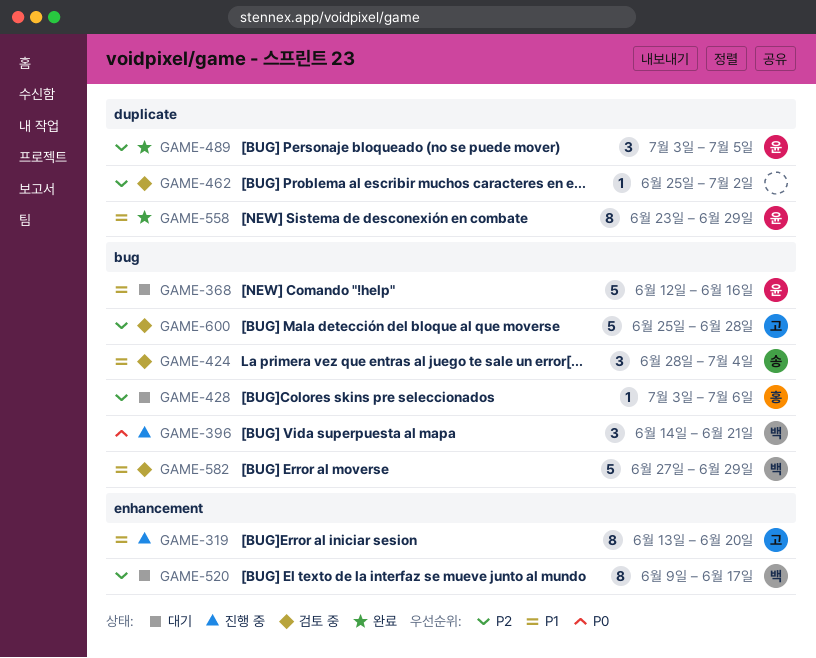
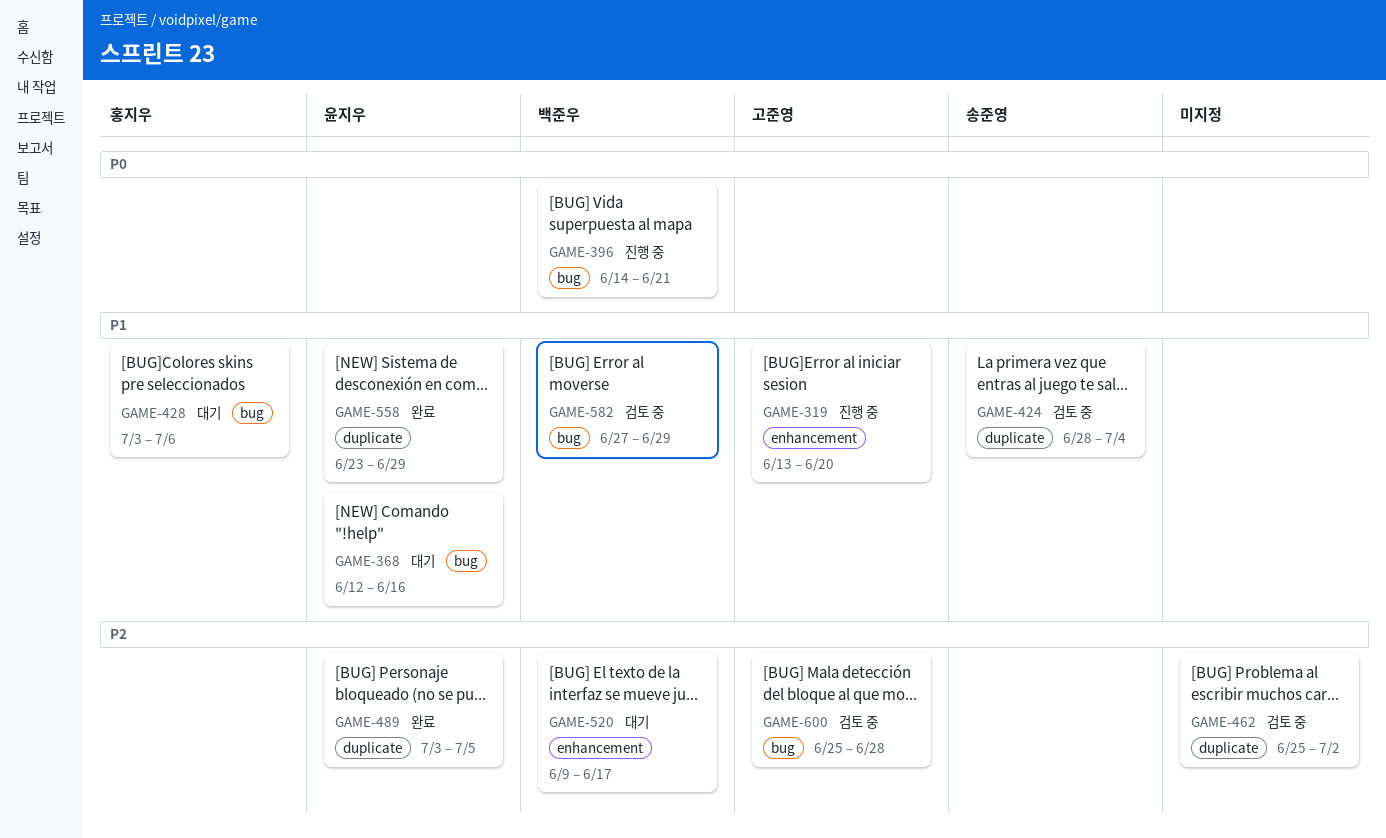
GAME-424, label: bug -> duplicate
GAME-428, priority: P2 -> P1

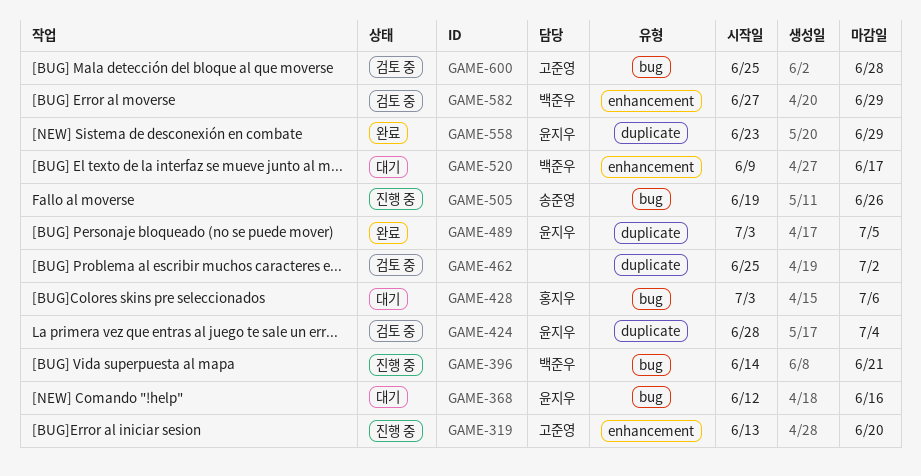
GAME-424, owner: 송준영 -> 윤지우
GAME-505: none -> present
GAME-582, label: bug -> enhancement

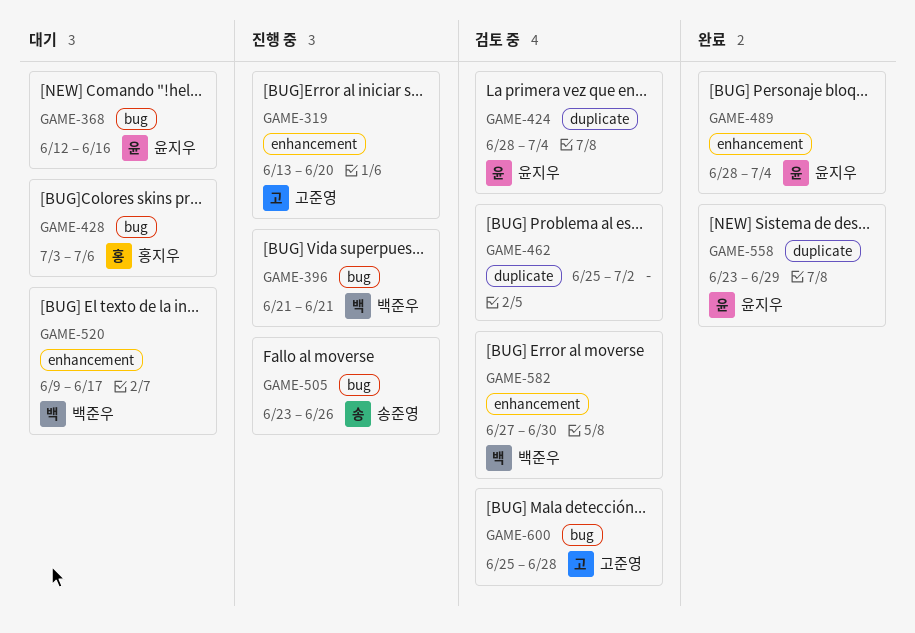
GAME-396, start: Jun 14 -> Jun 21
GAME-489, label: duplicate -> enhancement
GAME-489, start: Jul 3 -> Jun 28
GAME-489, due: Jul 5 -> Jul 4
GAME-505, start: Jun 19 -> Jun 23
GAME-582, due: Jun 29 -> Jun 30

